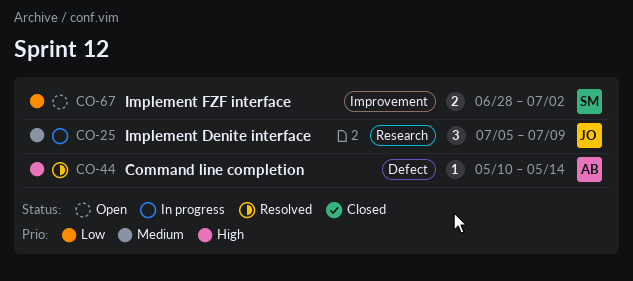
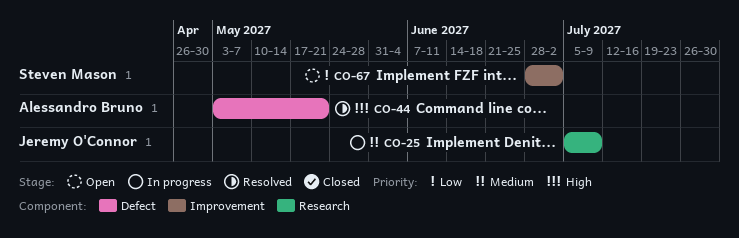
CO-44, start: May 10 -> May 3
CO-44, due: May 14 -> May 21

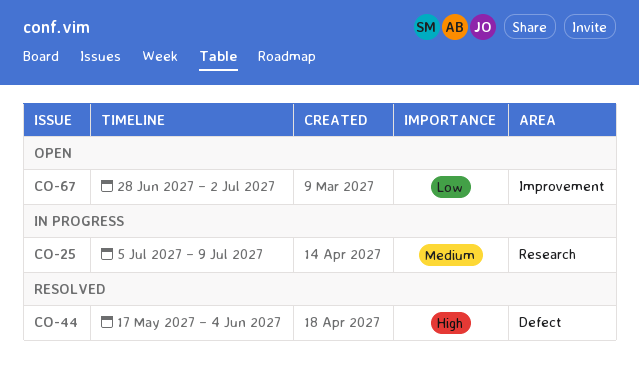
CO-44, start: May 3 -> May 17
CO-44, due: May 21 -> Jun 4

